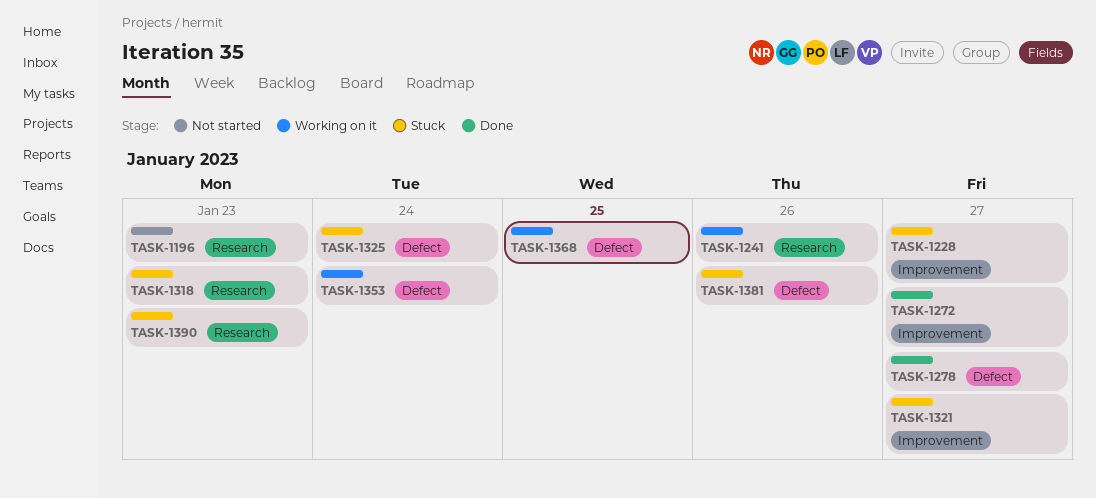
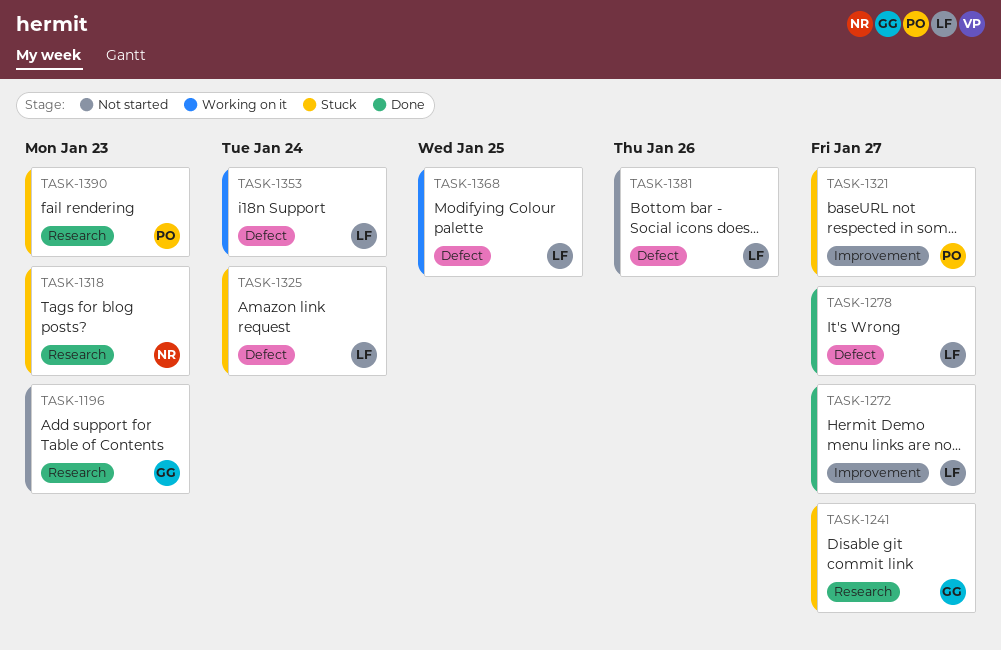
TASK-1228: present -> none
TASK-1241, status: Working on it -> Stuck
TASK-1241, due: Jan 26 -> Jan 27
TASK-1381, status: Stuck -> Not started

